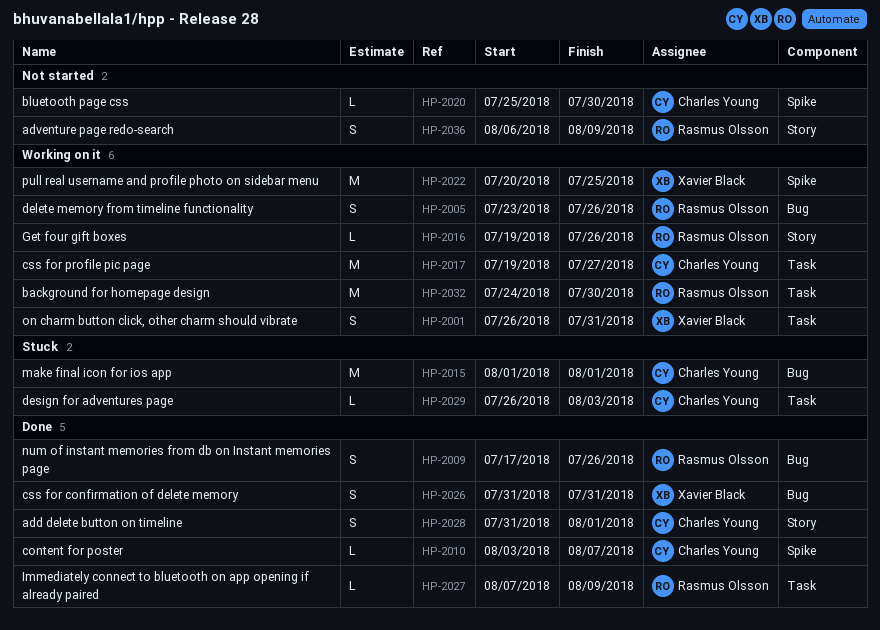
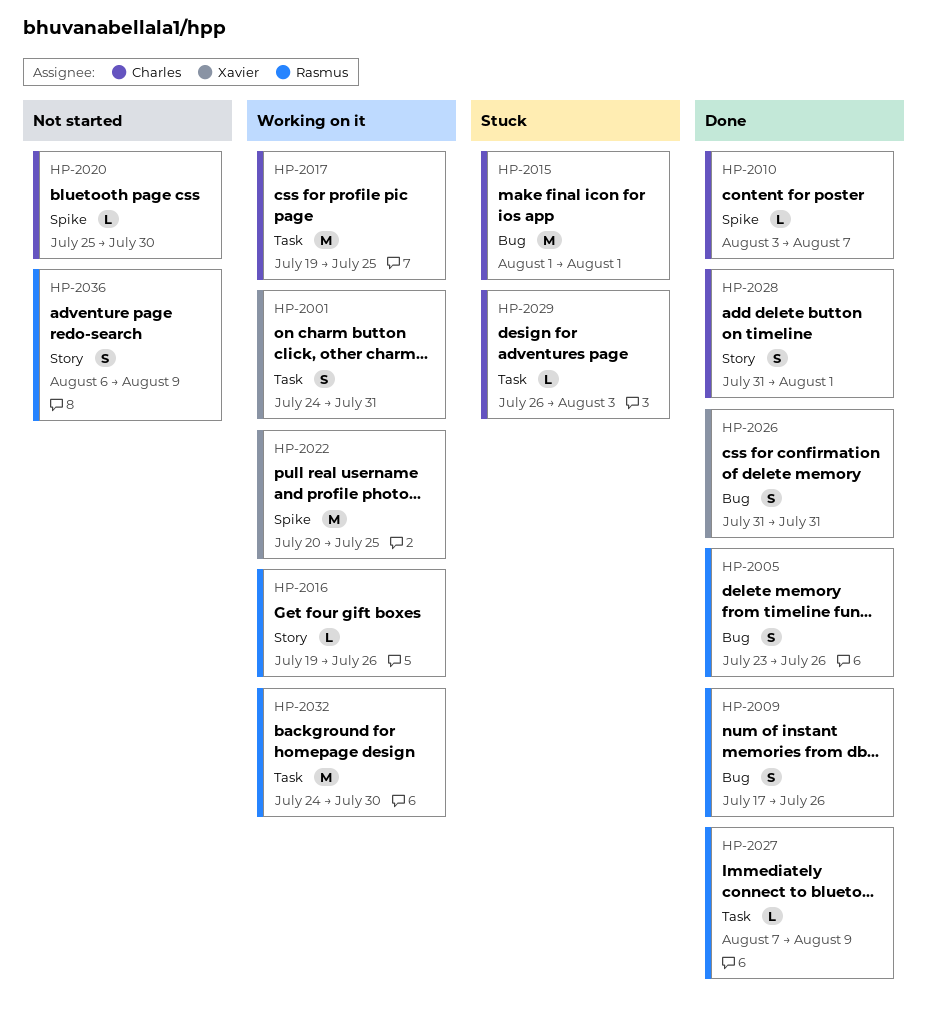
HP-2001, start: Jul 26 -> Jul 24
HP-2005, status: Working on it -> Done
HP-2017, due: Jul 27 -> Jul 25

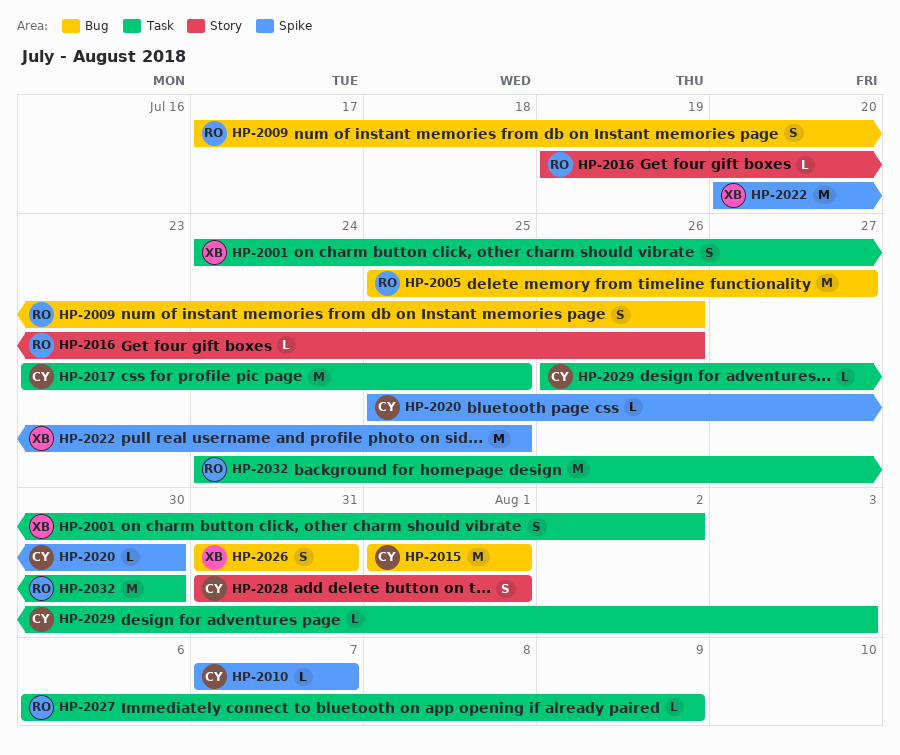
HP-2001, due: Jul 31 -> Aug 2
HP-2005, estimate: S -> M
HP-2005, start: Jul 23 -> Jul 25
HP-2005, due: Jul 26 -> Jul 27
HP-2010, start: Aug 3 -> Aug 7
HP-2017, start: Jul 19 -> Jul 23
HP-2027, start: Aug 7 -> Aug 6
HP-2036: present -> none

